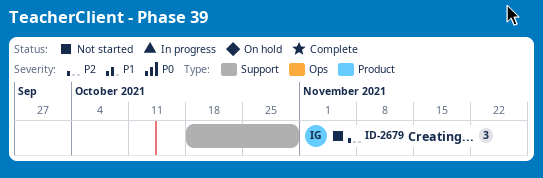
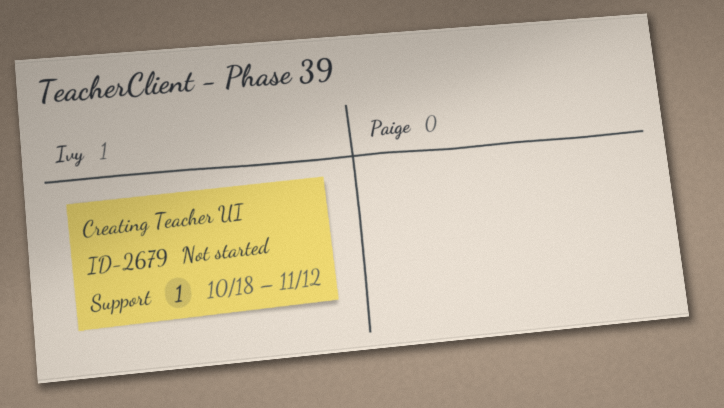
ID-2679, estimate: 3 -> 1
ID-2679, due: Oct 29 -> Nov 12

